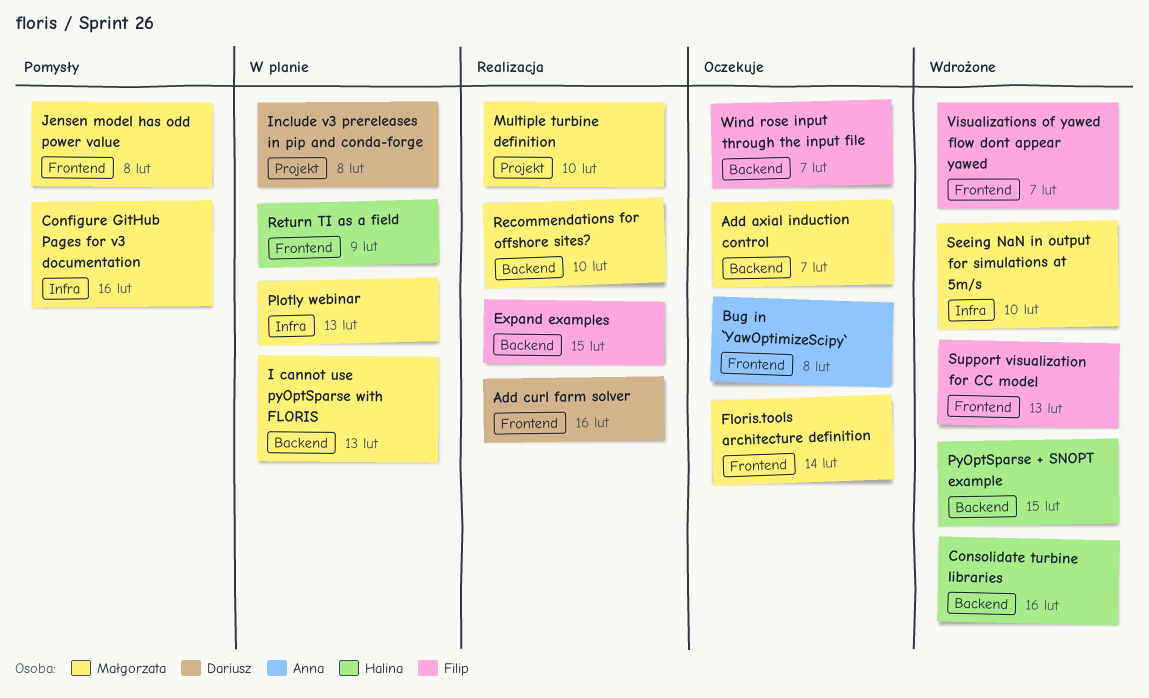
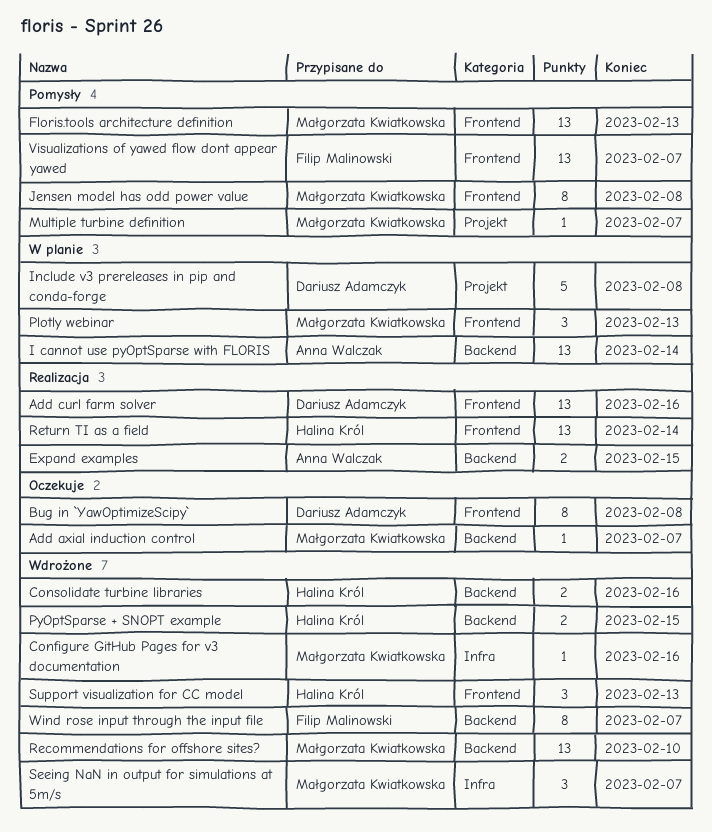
Bug in `YawOptimizeScipy`, owner: Anna Walczak -> Dariusz Adamczyk
Configure GitHub Pages for v3 documentation, status: Pomysły -> Wdrożone
Expand examples, owner: Filip Malinowski -> Anna Walczak
Floris.tools architecture definition, status: Oczekuje -> Pomysły
Floris.tools architecture definition, due: Feb 14 -> Feb 13
I cannot use pyOptSparse with FLORIS, owner: Małgorzata Kwiatkowska -> Anna Walczak
I cannot use pyOptSparse with FLORIS, due: Feb 13 -> Feb 14
Multiple turbine definition, status: Realizacja -> Pomysły
Multiple turbine definition, due: Feb 10 -> Feb 7
Plotly webinar, label: Infra -> Frontend
Recommendations for offshore sites?, status: Realizacja -> Wdrożone
Return TI as a field, status: W planie -> Realizacja
Return TI as a field, due: Feb 9 -> Feb 14
Seeing NaN in output for simulations at 5m/s, due: Feb 10 -> Feb 7
Support visualization for CC model, owner: Filip Malinowski -> Halina Król
Visualizations of yawed flow dont appear yawed, status: Wdrożone -> Pomysły
Wind rose input through the input file, status: Oczekuje -> Wdrożone

